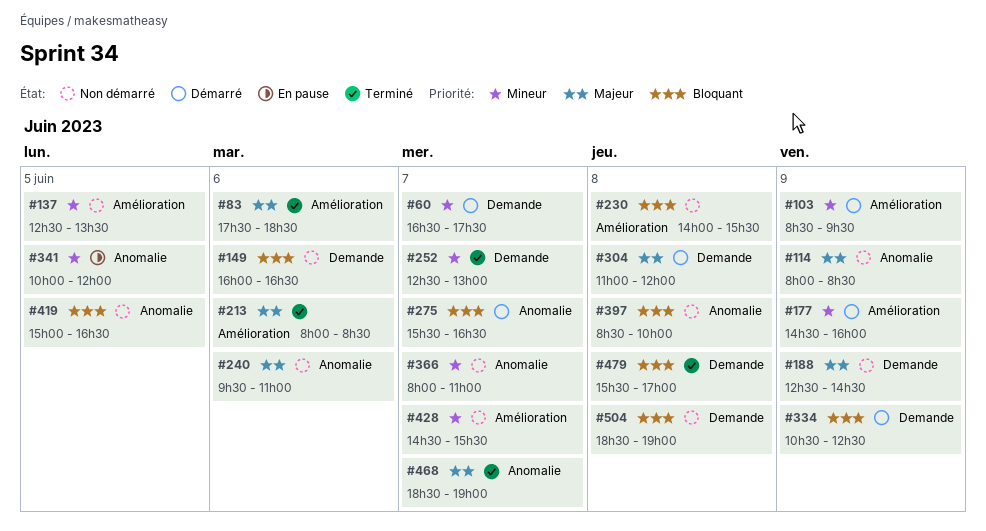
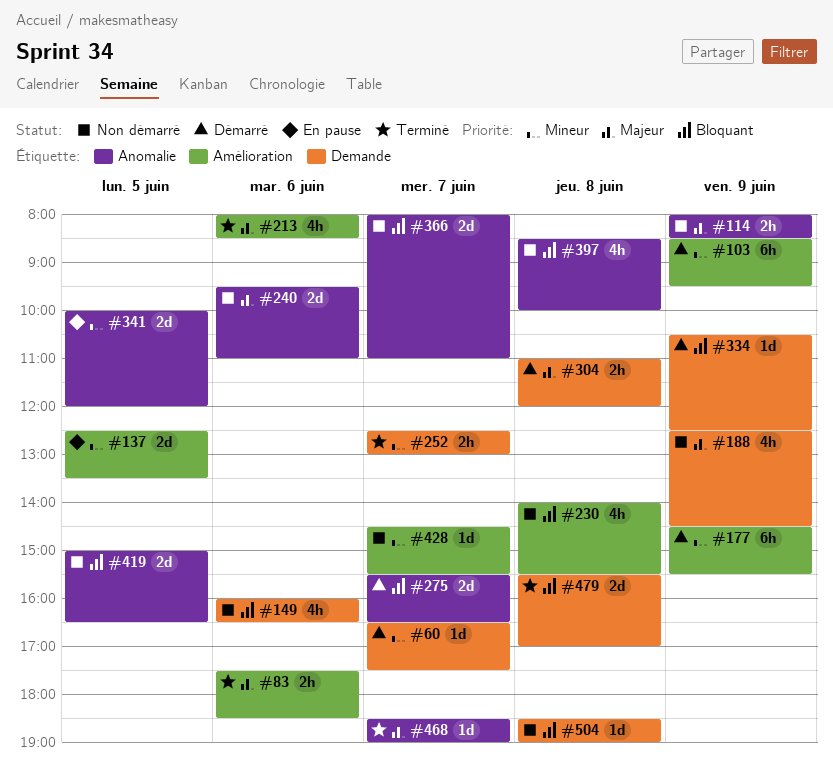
#137, status: Non démarré -> En pause
#177, ends: 16:00 -> 15:30
#366, priority: Mineur -> Bloquant

